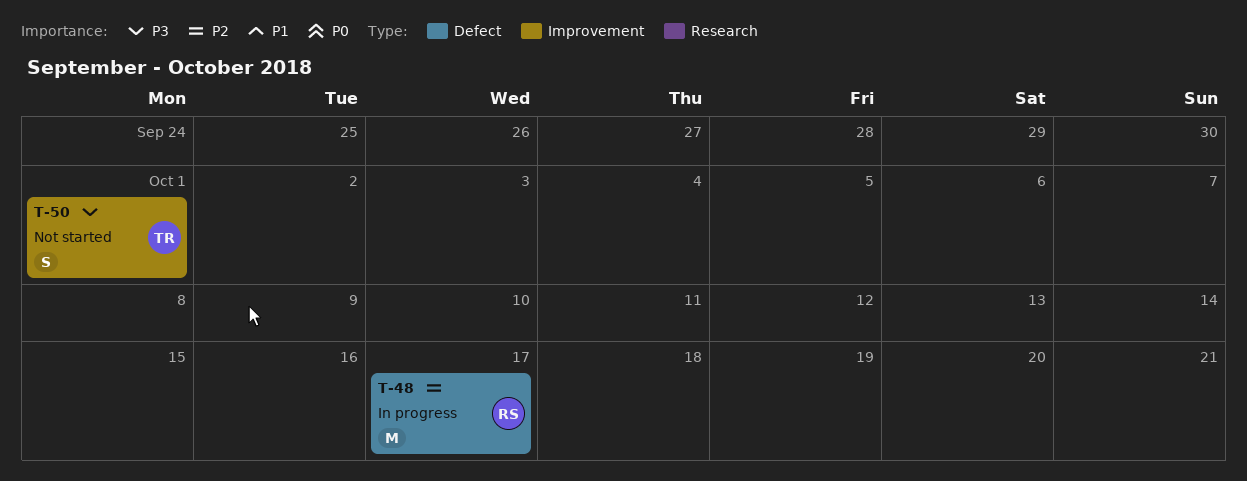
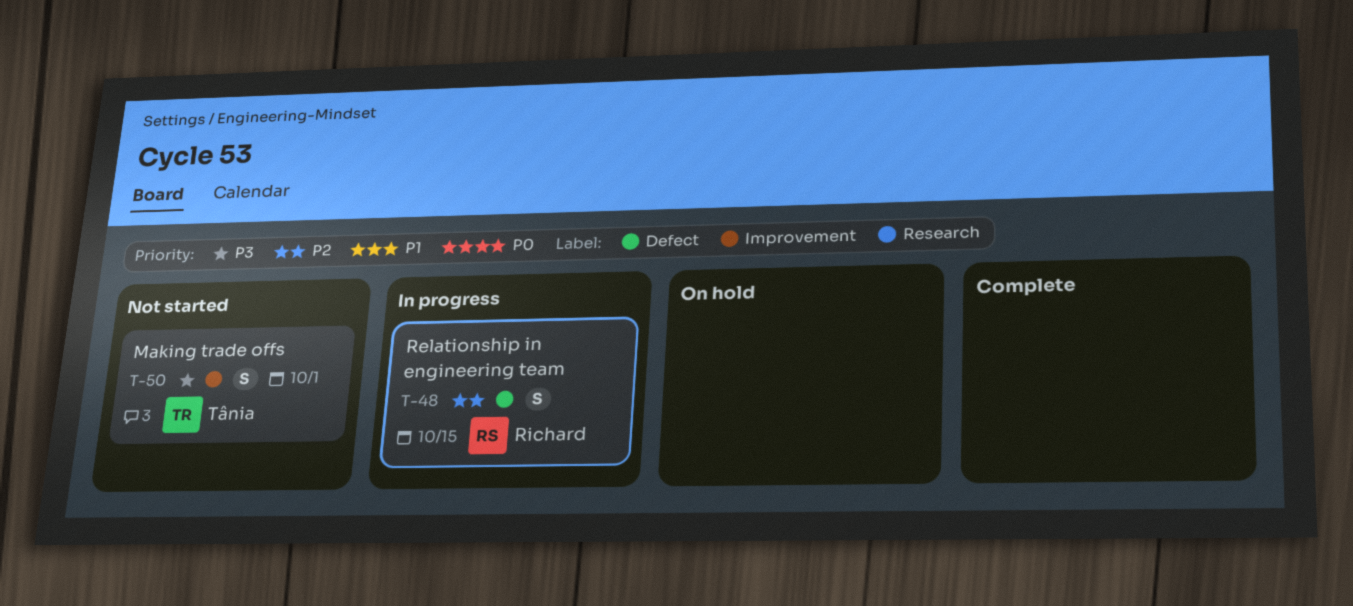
T-48, estimate: M -> S
T-48, due: Oct 17 -> Oct 15

